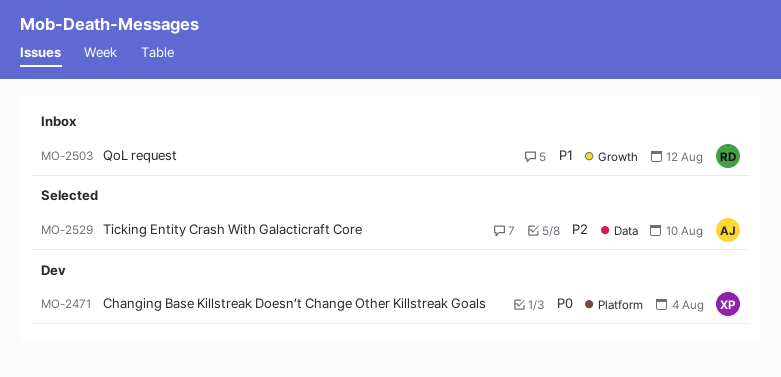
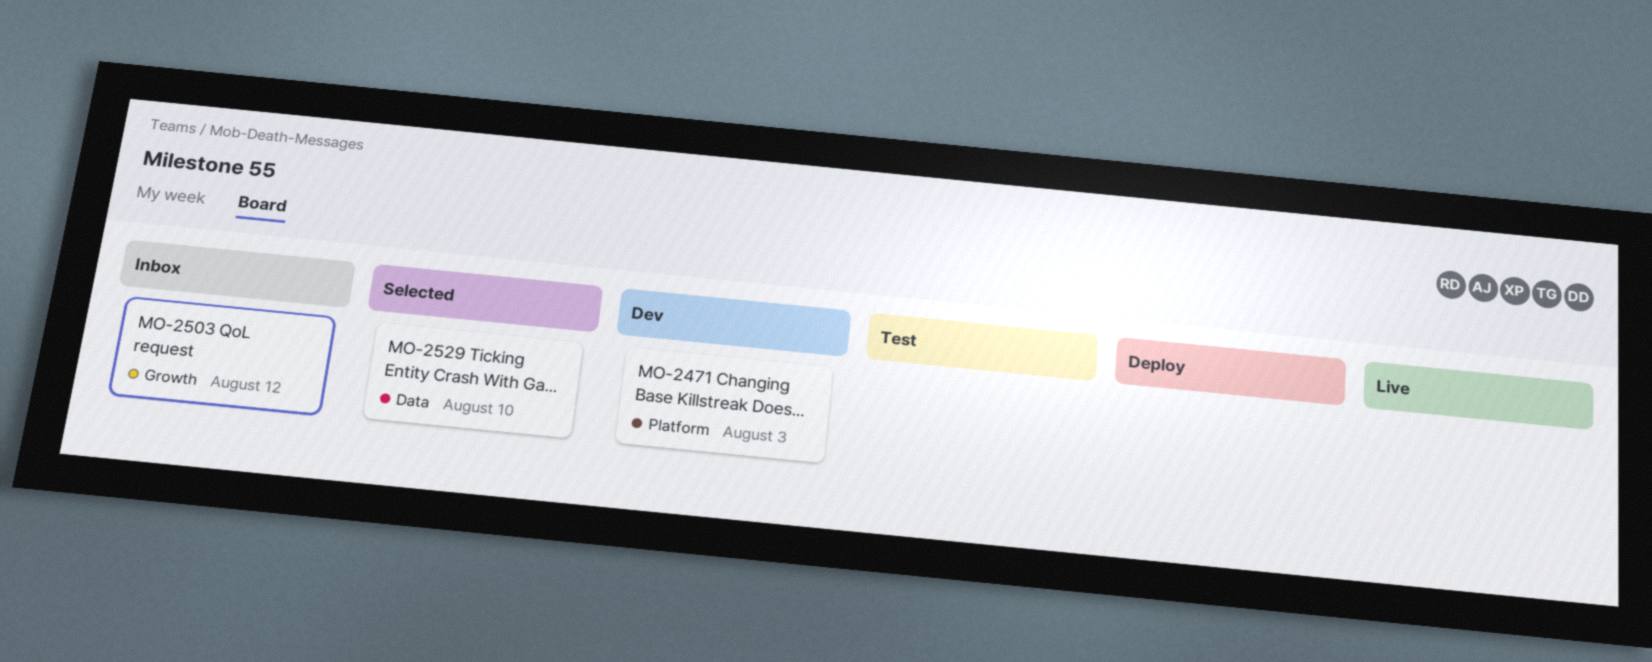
MO-2471, due: Aug 4 -> Aug 3

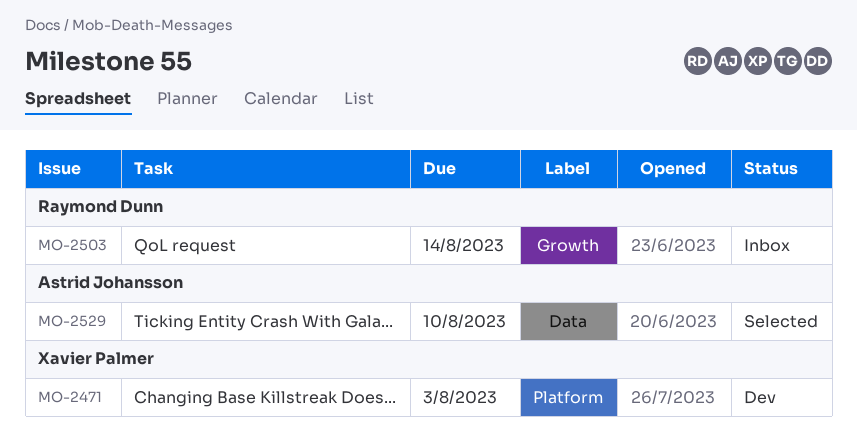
MO-2503, due: Aug 12 -> Aug 14

